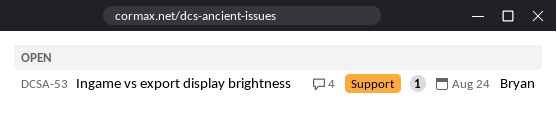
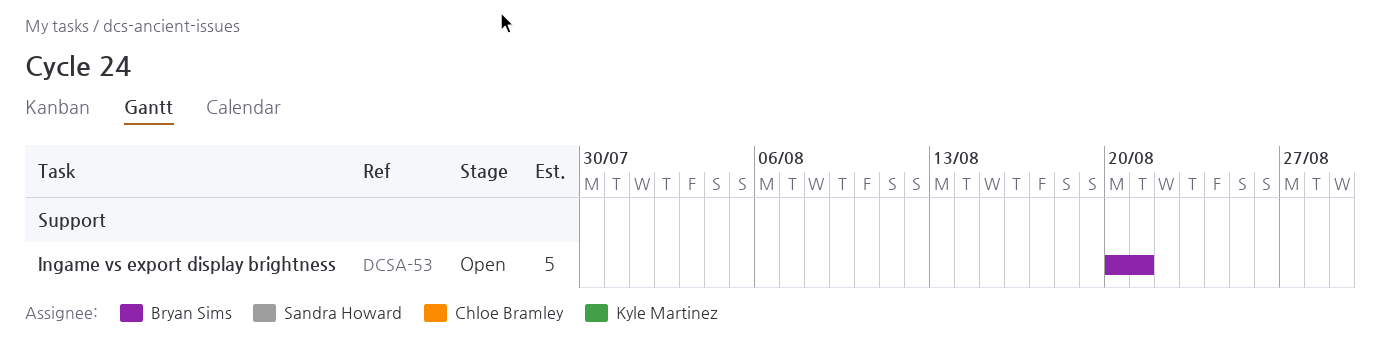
DCSA-53, estimate: 1 -> 5
DCSA-53, due: Aug 24 -> Aug 21

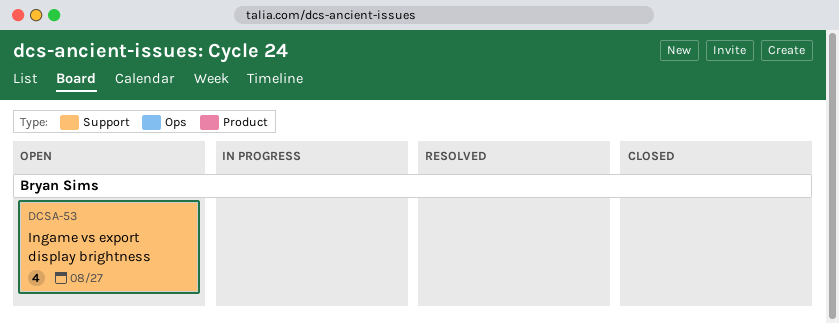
DCSA-53, estimate: 5 -> 4
DCSA-53, due: Aug 21 -> Aug 27

